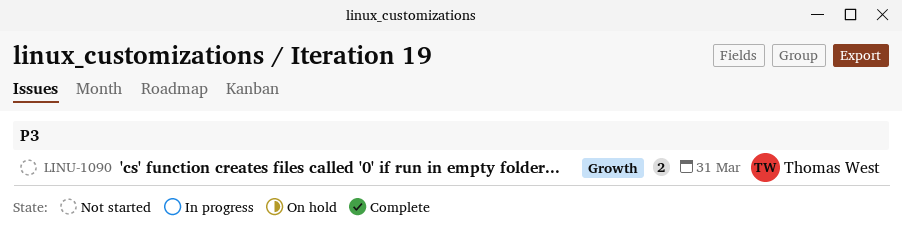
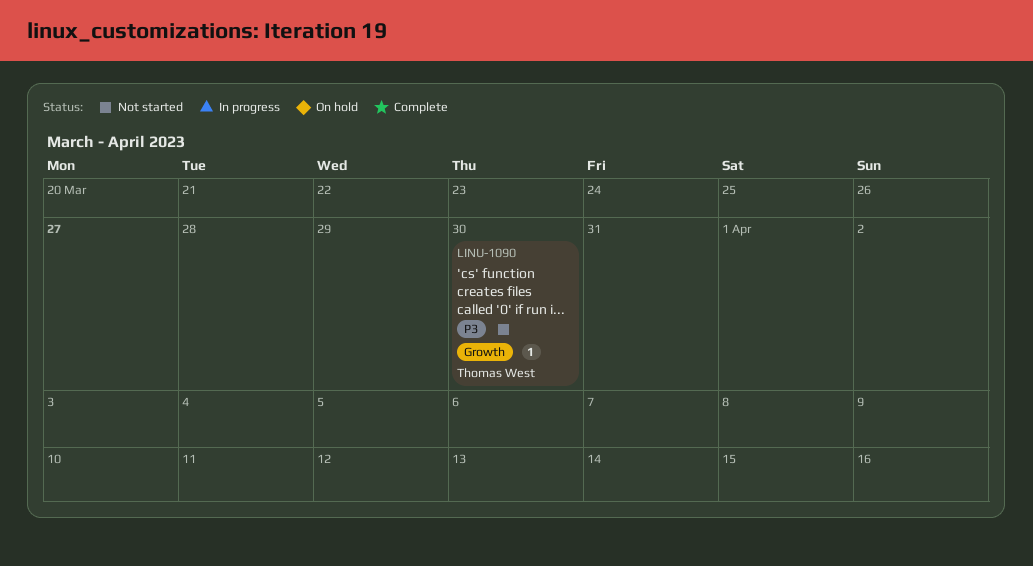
LINU-1090, estimate: 2 -> 1
LINU-1090, due: Mar 31 -> Mar 30

